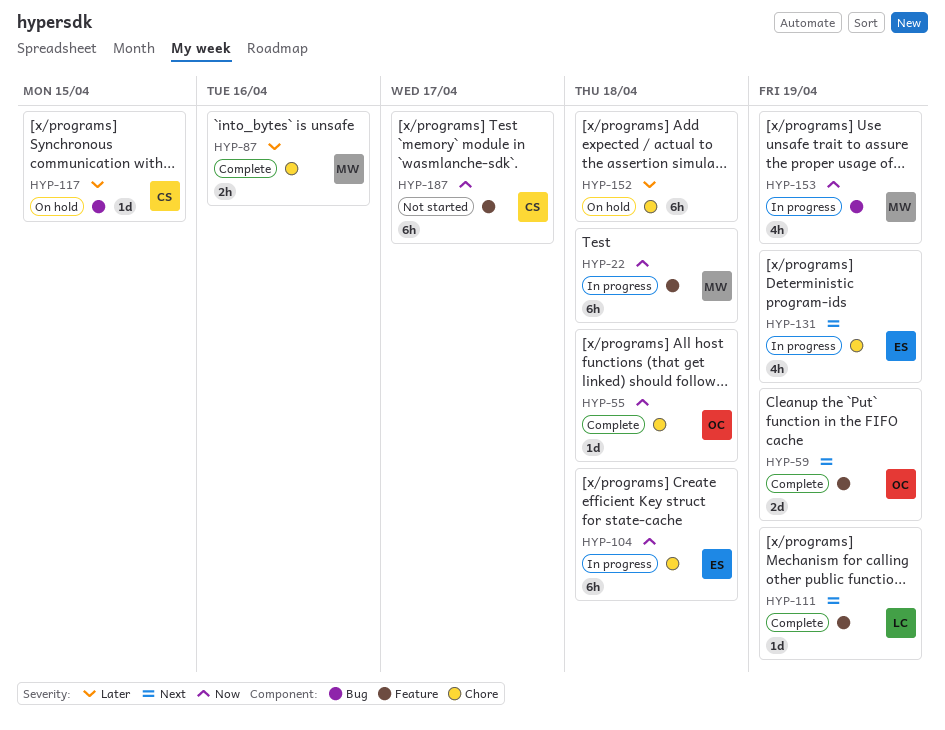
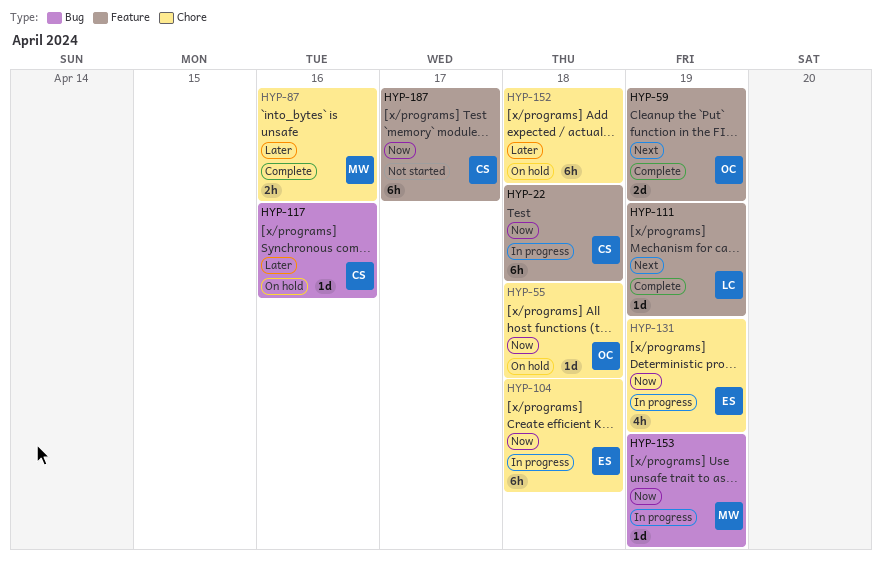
HYP-22, owner: MW -> CS
HYP-55, status: Complete -> On hold
HYP-117, due: Apr 15 -> Apr 16
HYP-131, priority: Next -> Now
HYP-153, estimate: 4h -> 1d

